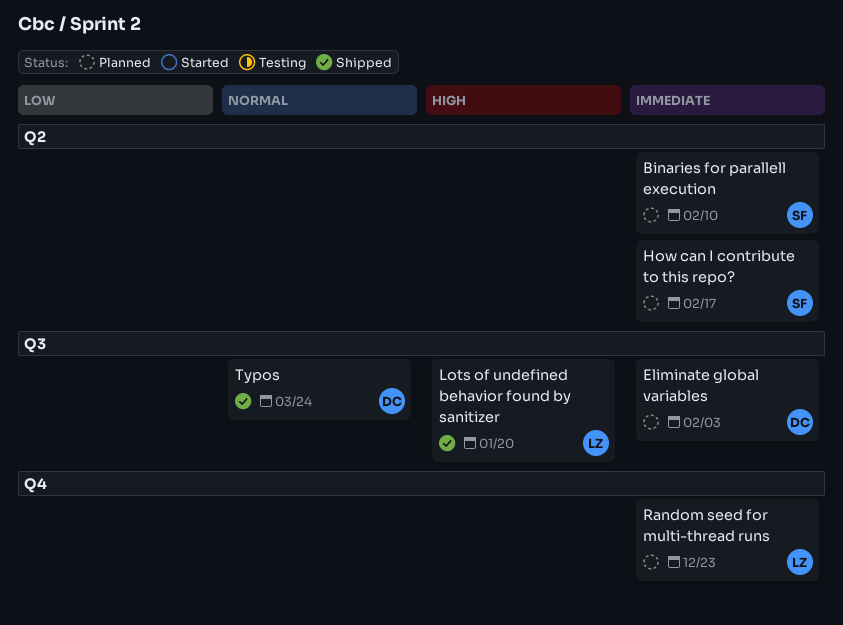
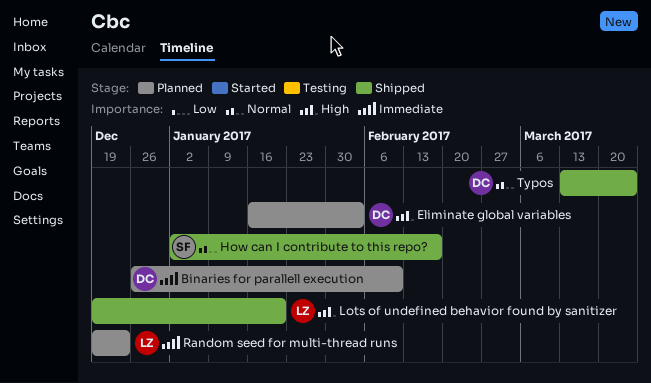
Binaries for parallell execution, owner: SF -> DC
Eliminate global variables, priority: Immediate -> High
How can I contribute to this repo?, status: Planned -> Shipped
How can I contribute to this repo?, priority: Immediate -> Normal

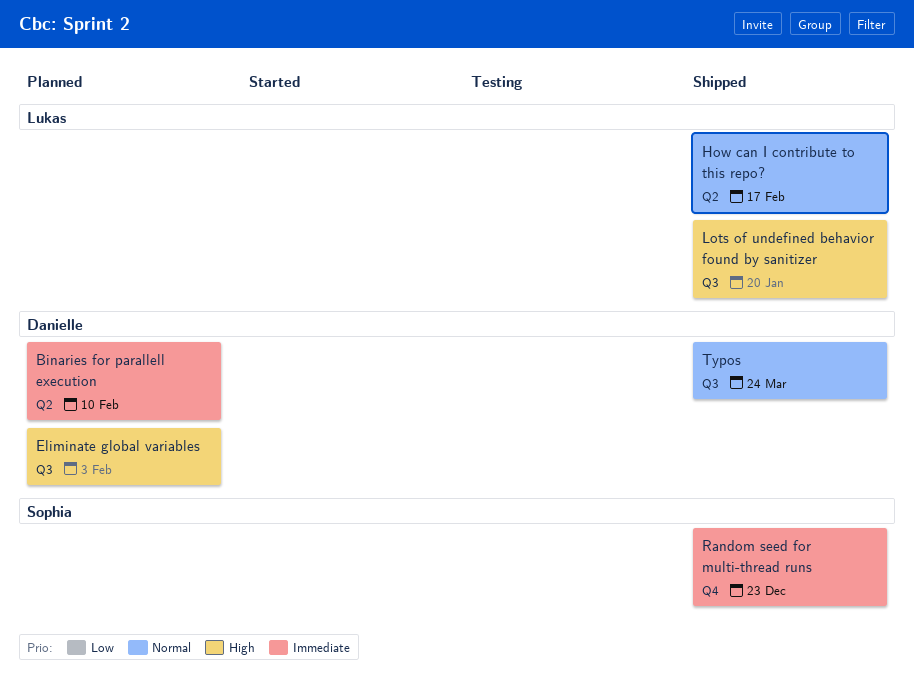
How can I contribute to this repo?, owner: Sophia -> Lukas
Random seed for multi-thread runs, status: Planned -> Shipped
Random seed for multi-thread runs, owner: Lukas -> Sophia

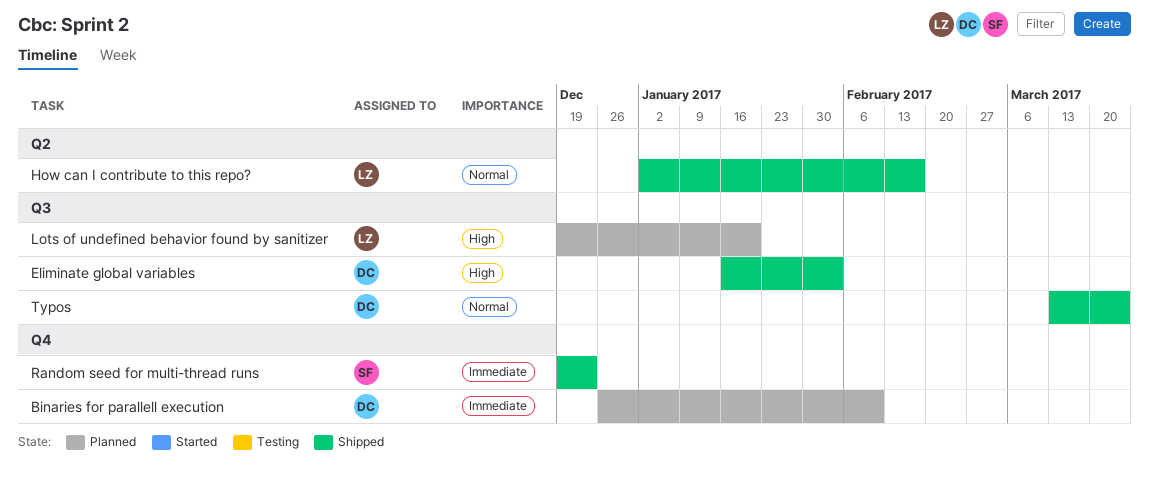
Binaries for parallell execution, label: Q2 -> Q4
Eliminate global variables, status: Planned -> Shipped
Lots of undefined behavior found by sanitizer, status: Shipped -> Planned

